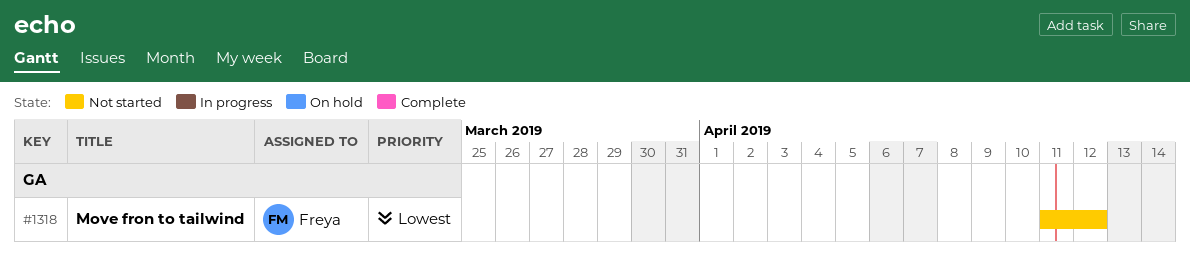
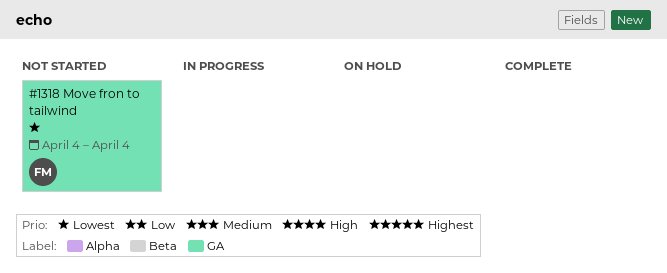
#1318, start: Apr 11 -> Apr 4
#1318, due: Apr 12 -> Apr 4

